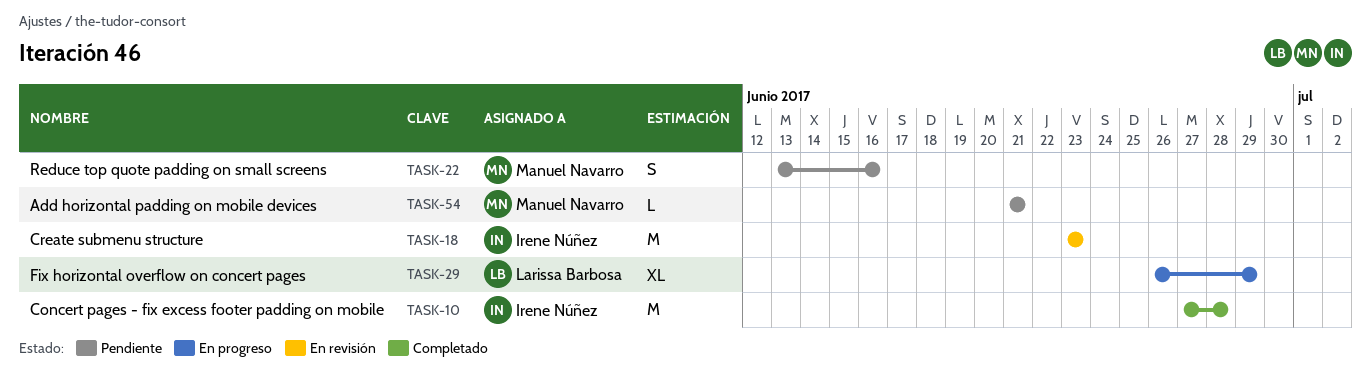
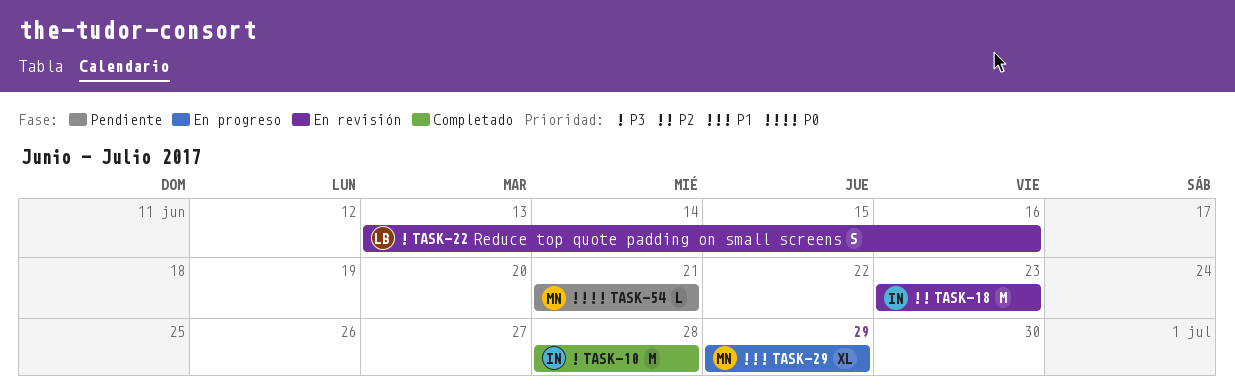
TASK-10, start: Jun 27 -> Jun 28
TASK-22, status: Pendiente -> En revisión
TASK-22, owner: Manuel Navarro -> Larissa Barbosa
TASK-29, owner: Larissa Barbosa -> Manuel Navarro
TASK-29, start: Jun 26 -> Jun 29

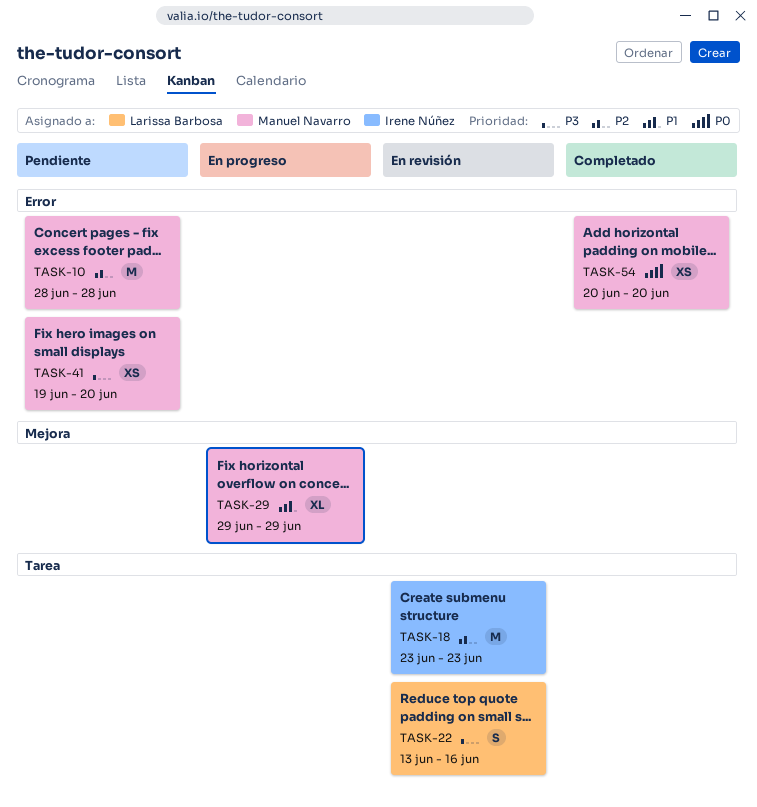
TASK-10, status: Completado -> Pendiente
TASK-10, owner: Irene Núñez -> Manuel Navarro
TASK-10, priority: P3 -> P2
TASK-41: none -> present
TASK-54, status: Pendiente -> Completado
TASK-54, estimate: L -> XS
TASK-54, start: Jun 21 -> Jun 20
TASK-54, due: Jun 21 -> Jun 20

